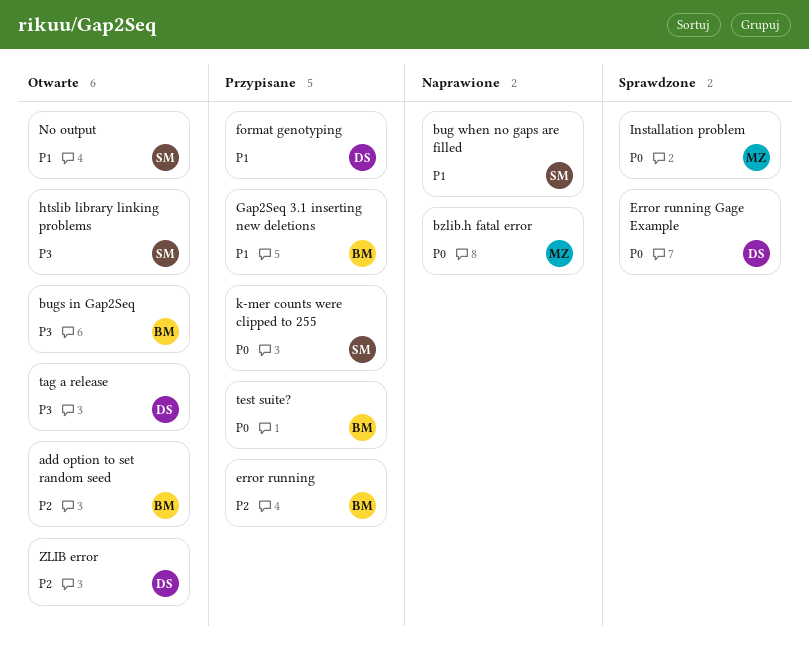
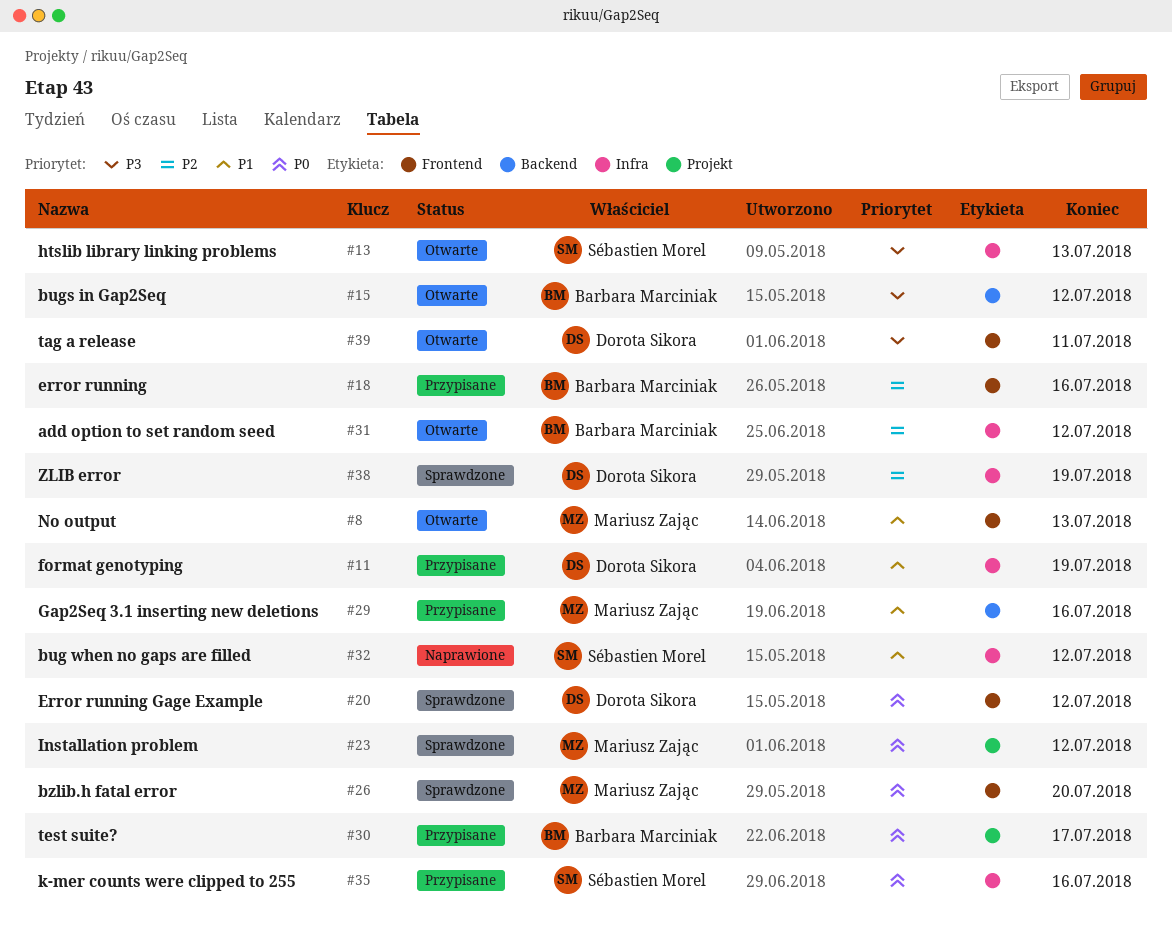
bzlib.h fatal error, status: Naprawione -> Sprawdzone
Gap2Seq 3.1 inserting new deletions, owner: Barbara Marciniak -> Mariusz Zając
No output, owner: Sébastien Morel -> Mariusz Zając
ZLIB error, status: Otwarte -> Sprawdzone

